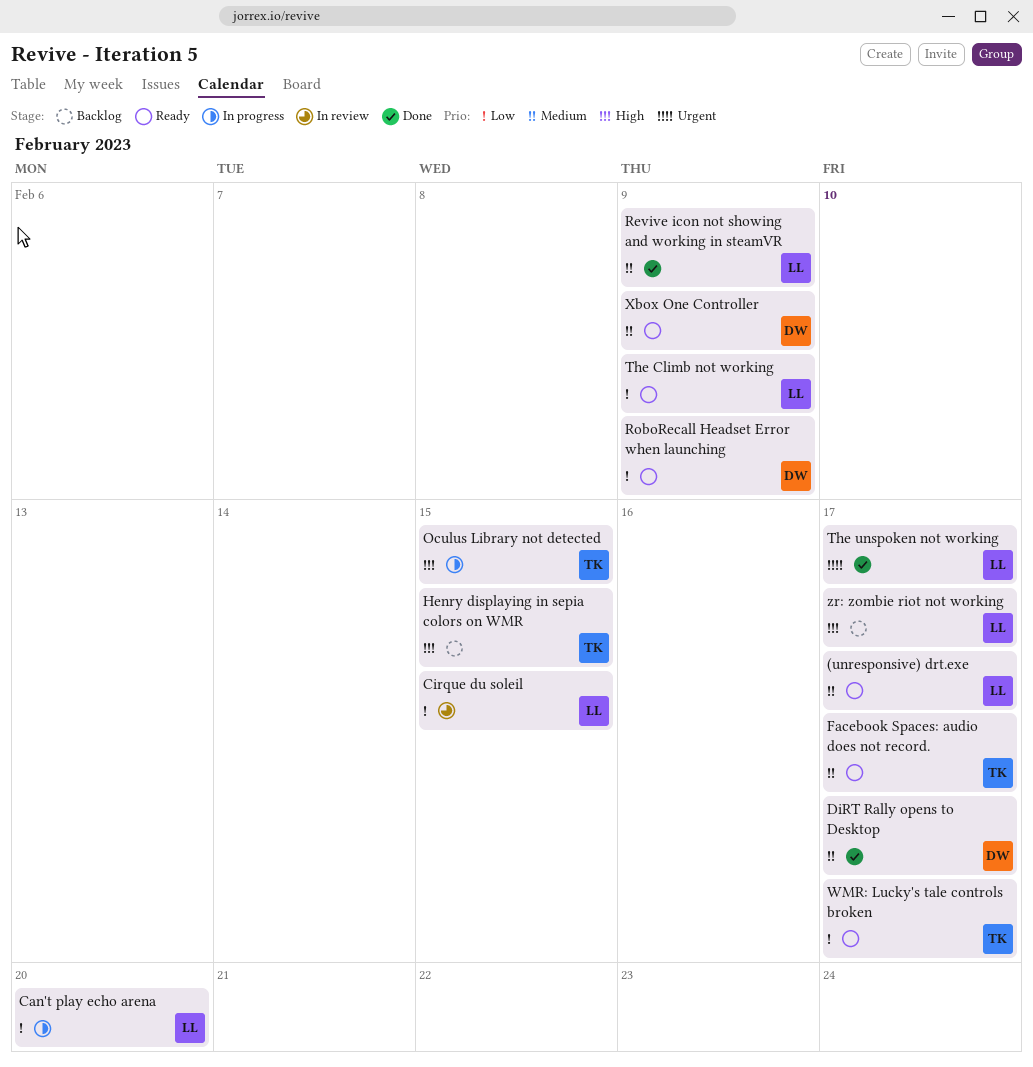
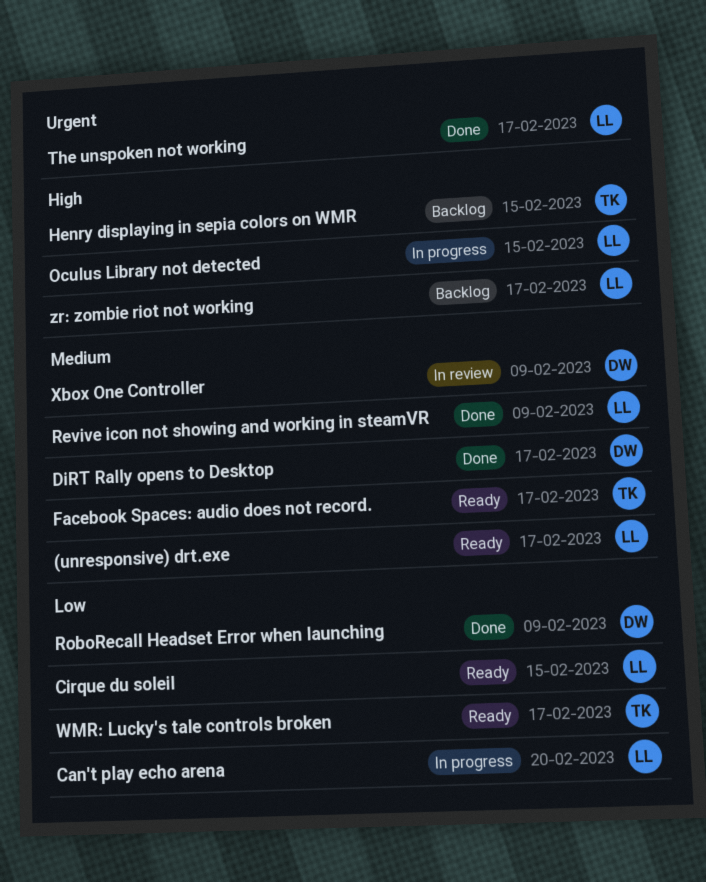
Cirque du soleil, status: In review -> Ready
Oculus Library not detected, owner: TK -> LL
RoboRecall Headset Error when launching, status: Ready -> Done
The Climb not working: present -> none
Xbox One Controller, status: Ready -> In review

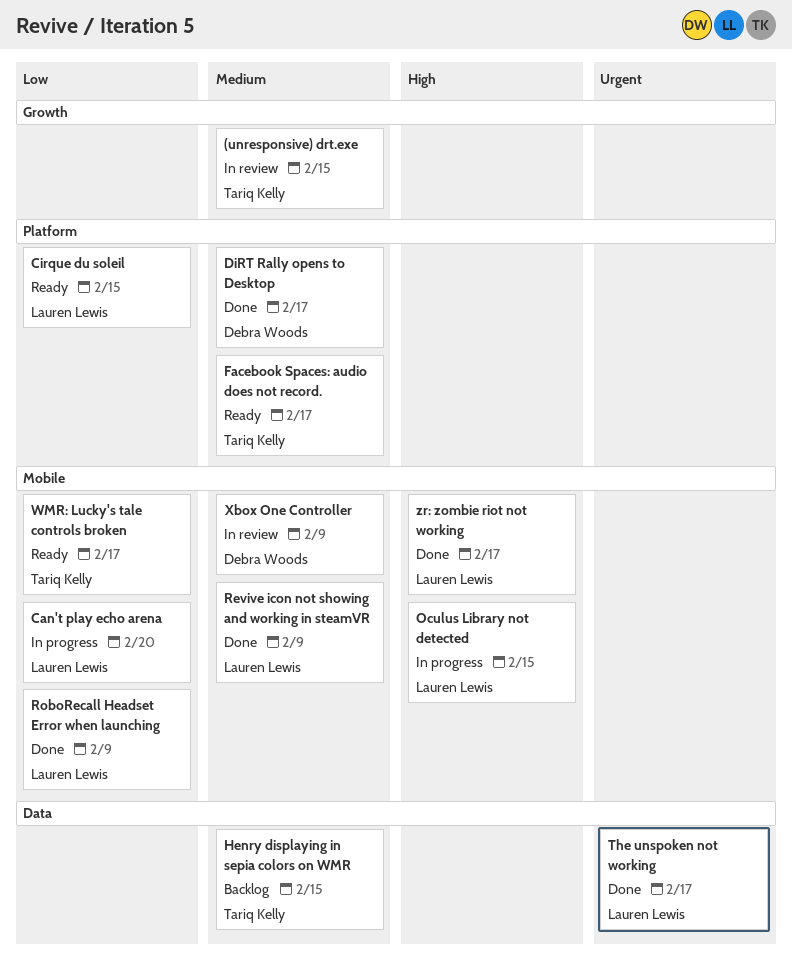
(unresponsive) drt.exe, status: Ready -> In review
(unresponsive) drt.exe, owner: Lauren Lewis -> Tariq Kelly
(unresponsive) drt.exe, due: Feb 17 -> Feb 15
Henry displaying in sepia colors on WMR, priority: High -> Medium
RoboRecall Headset Error when launching, owner: Debra Woods -> Lauren Lewis
zr: zombie riot not working, status: Backlog -> Done

